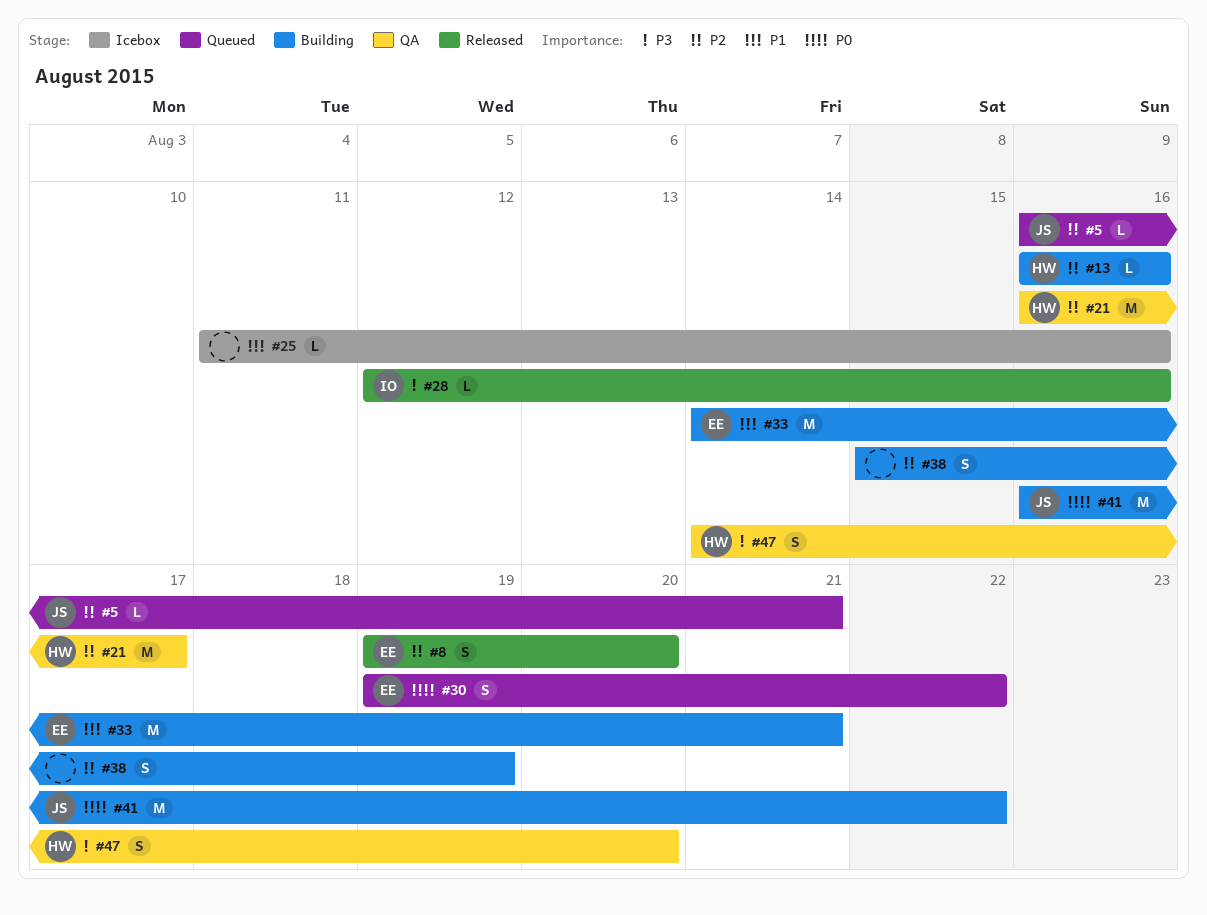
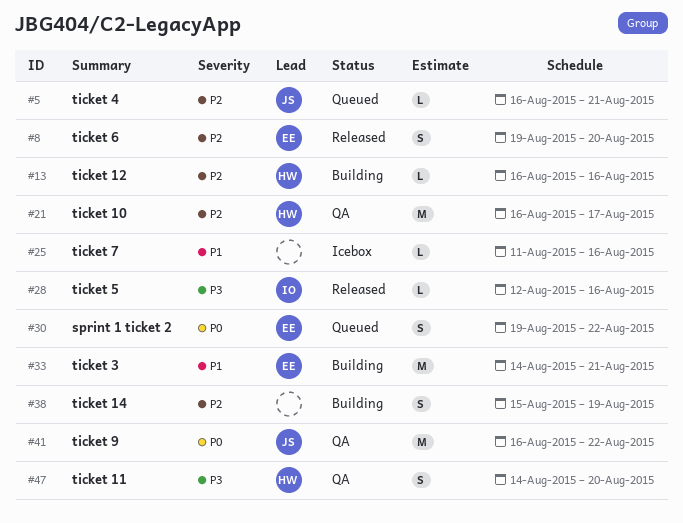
#41, status: Building -> QA

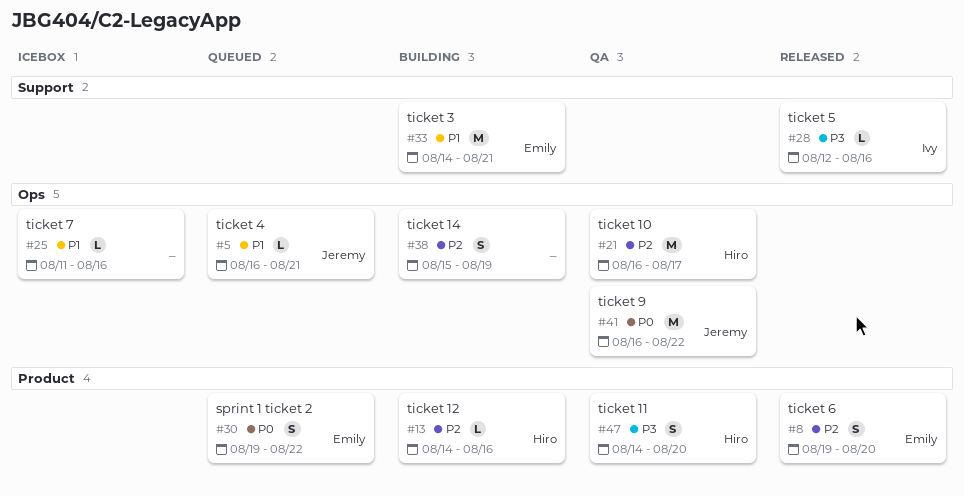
#5, priority: P2 -> P1
#13, start: Aug 16 -> Aug 14

